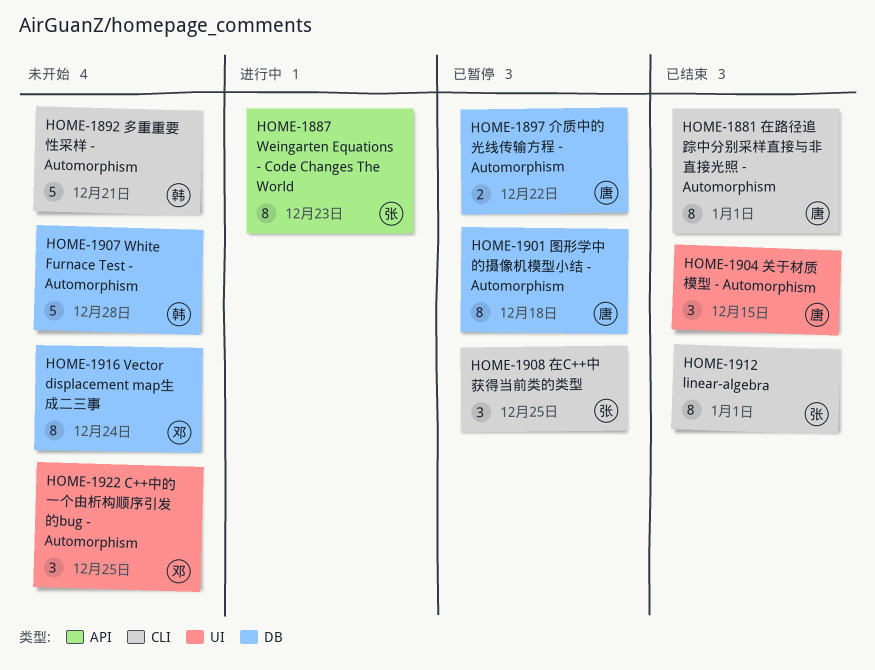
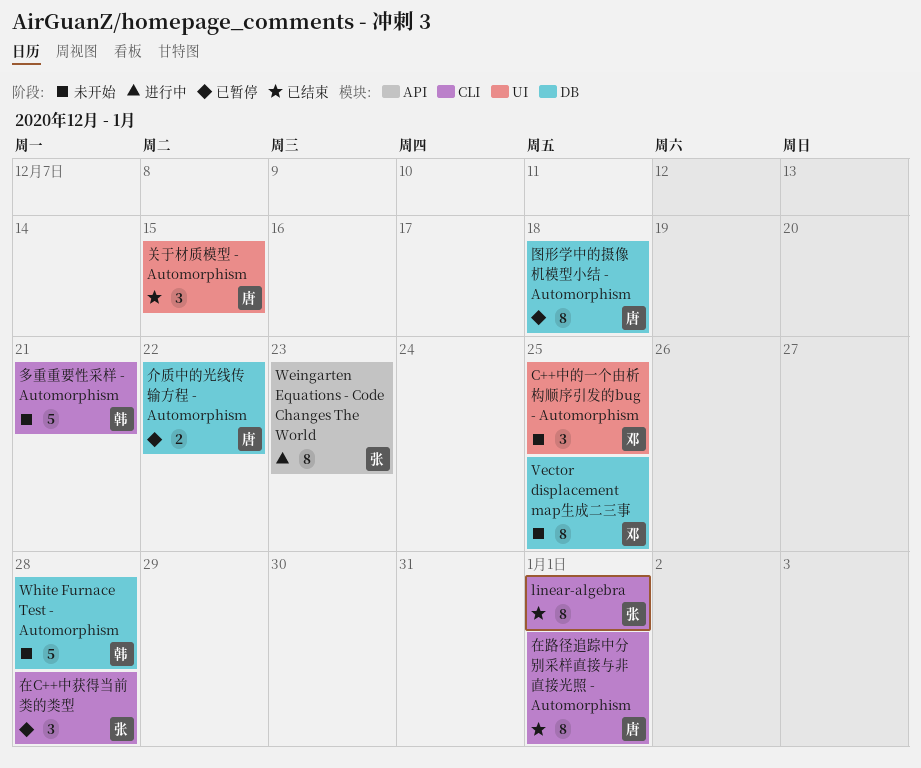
Vector displacement map生成二三事, due: Dec 24 -> Dec 25
在C++中获得当前类的类型, due: Dec 25 -> Dec 28

